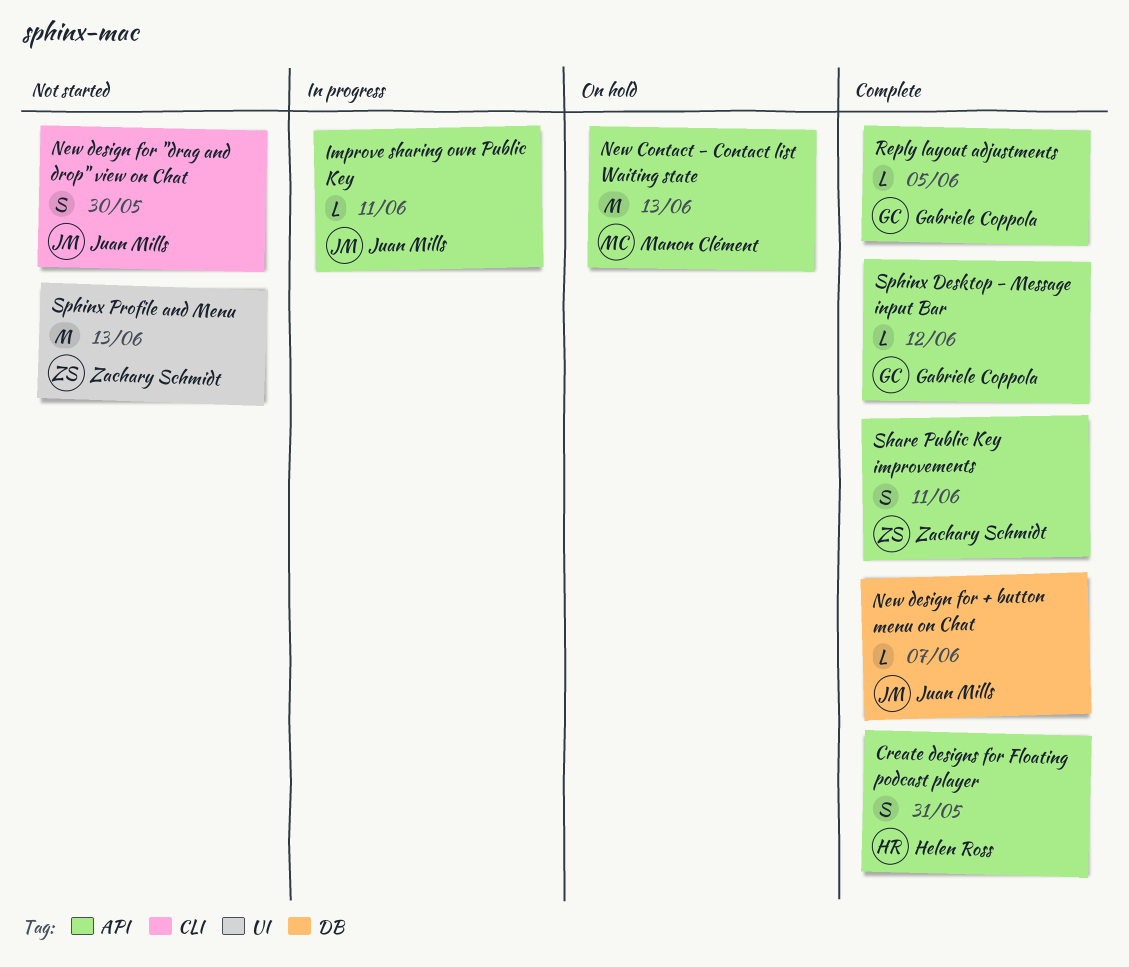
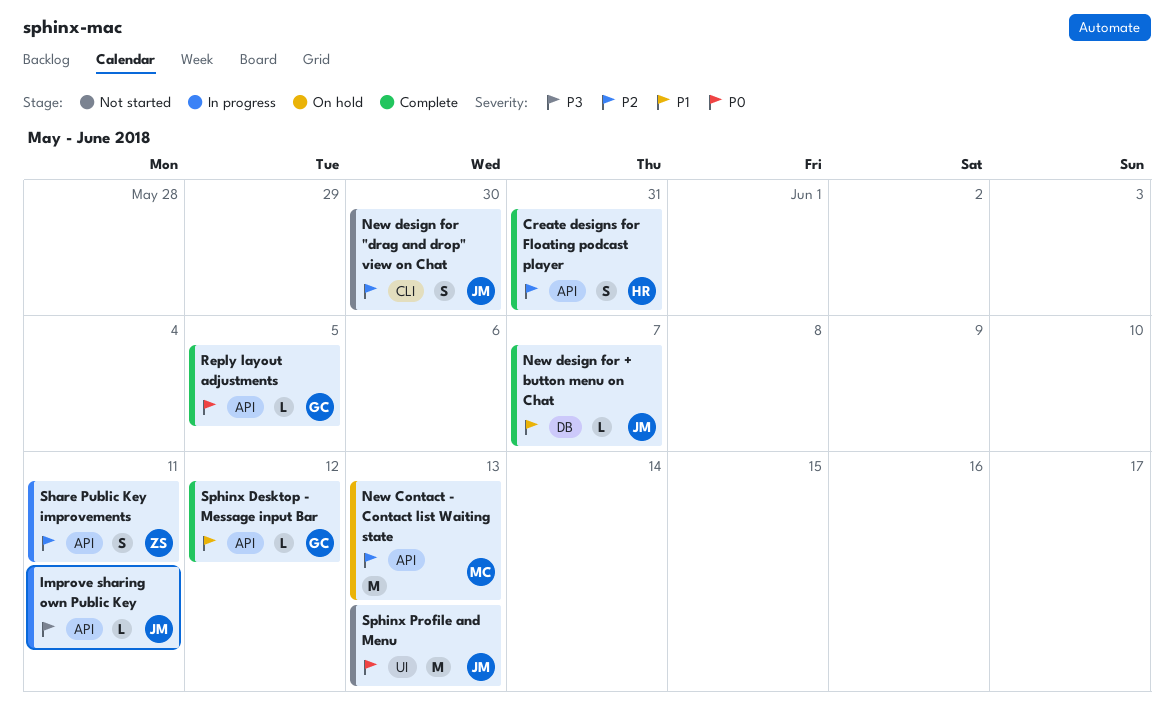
Share Public Key improvements, status: Complete -> In progress
Sphinx Profile and Menu, owner: Zachary Schmidt -> Juan Mills

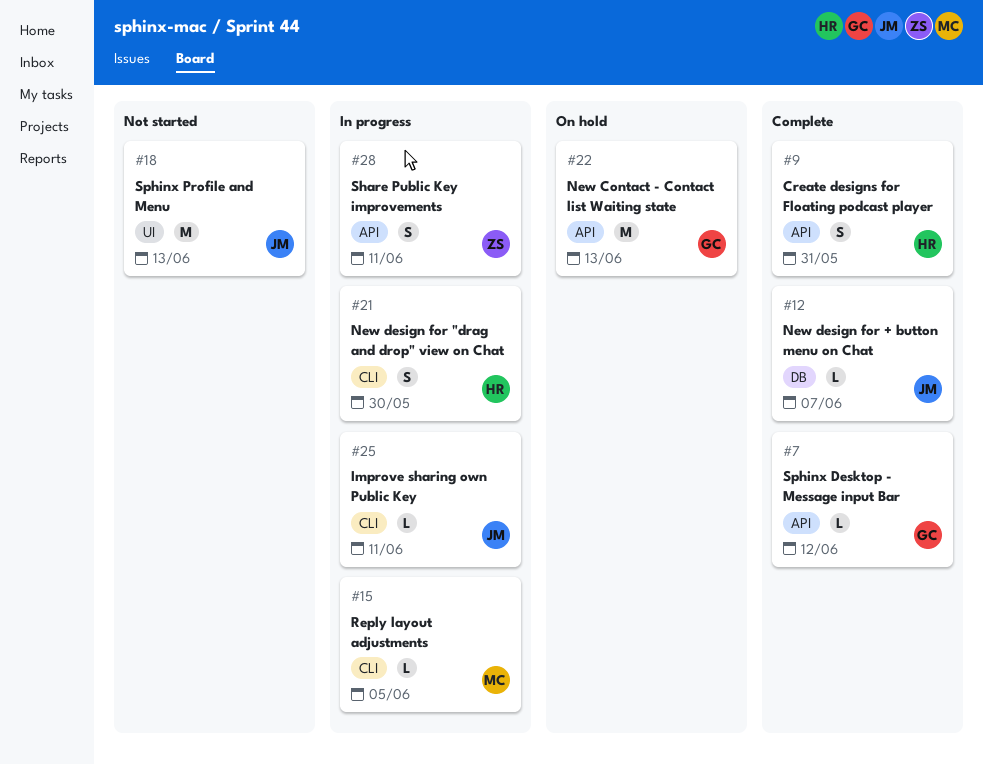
Improve sharing own Public Key, label: API -> CLI
New Contact - Contact list Waiting state, owner: MC -> GC
New design for "drag and drop" view on Chat, status: Not started -> In progress
New design for "drag and drop" view on Chat, owner: JM -> HR
Reply layout adjustments, status: Complete -> In progress
Reply layout adjustments, owner: GC -> MC
Reply layout adjustments, label: API -> CLI

